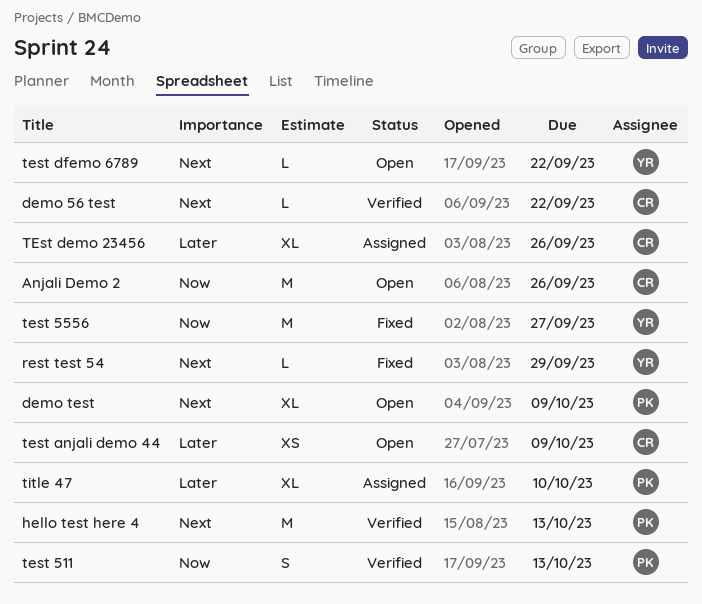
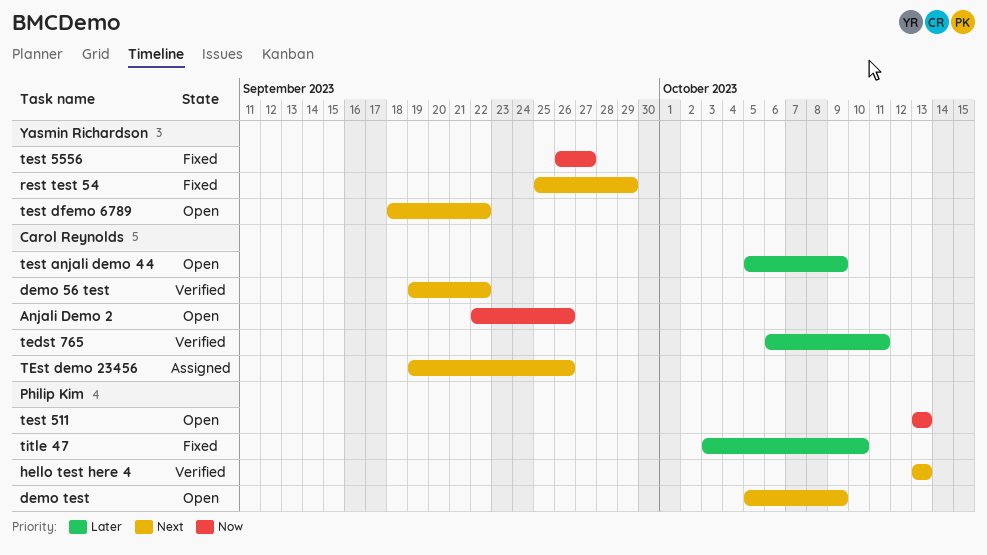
tedst 765: none -> present
test 511, status: Verified -> Open
TEst demo 23456, priority: Later -> Next
title 47, status: Assigned -> Fixed

